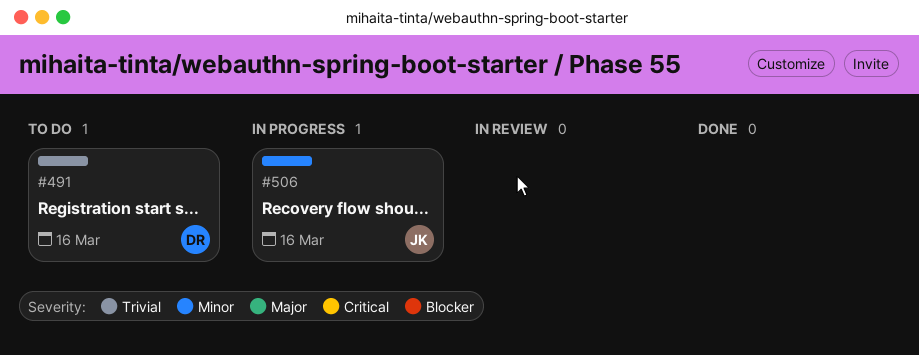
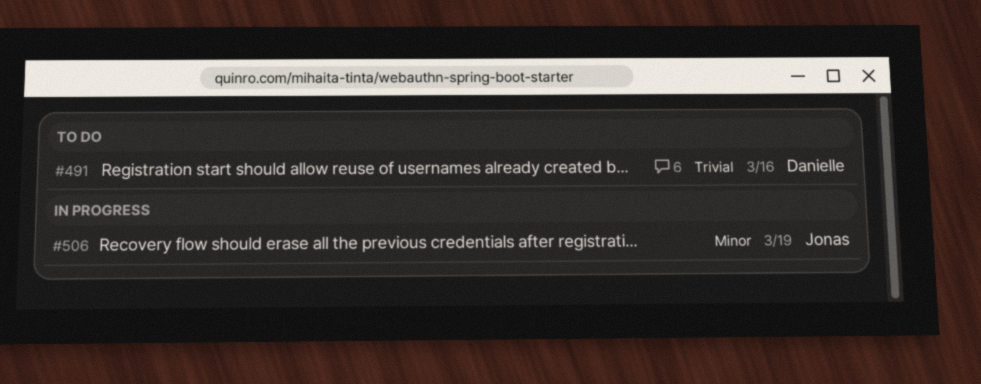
#506, due: Mar 16 -> Mar 19

